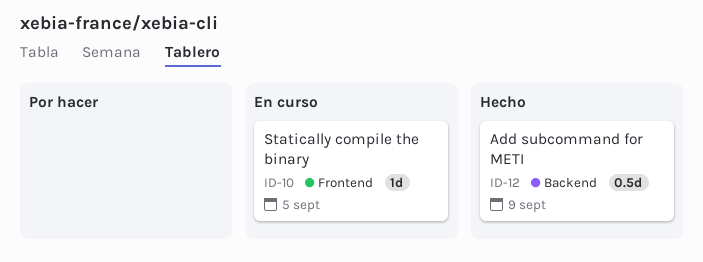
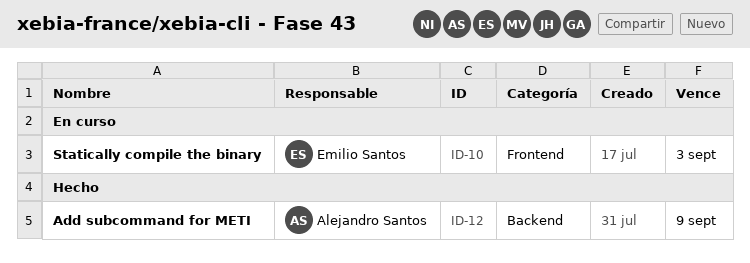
ID-10, due: Sep 5 -> Sep 3

